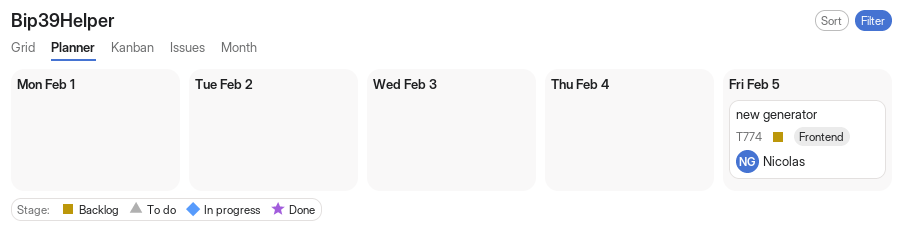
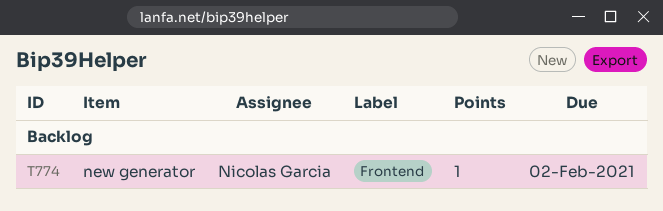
T774, due: Feb 5 -> Feb 2

